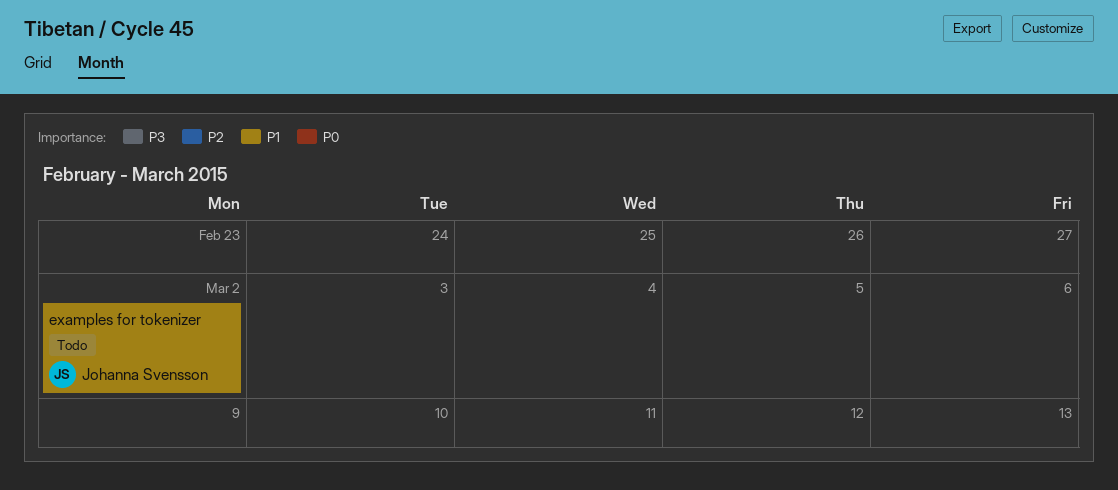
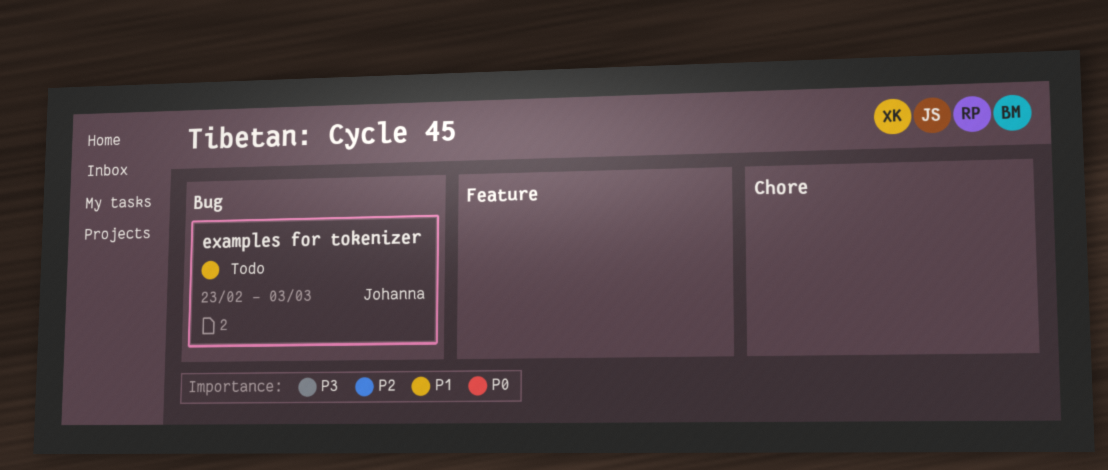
examples for tokenizer, due: Mar 2 -> Mar 3

